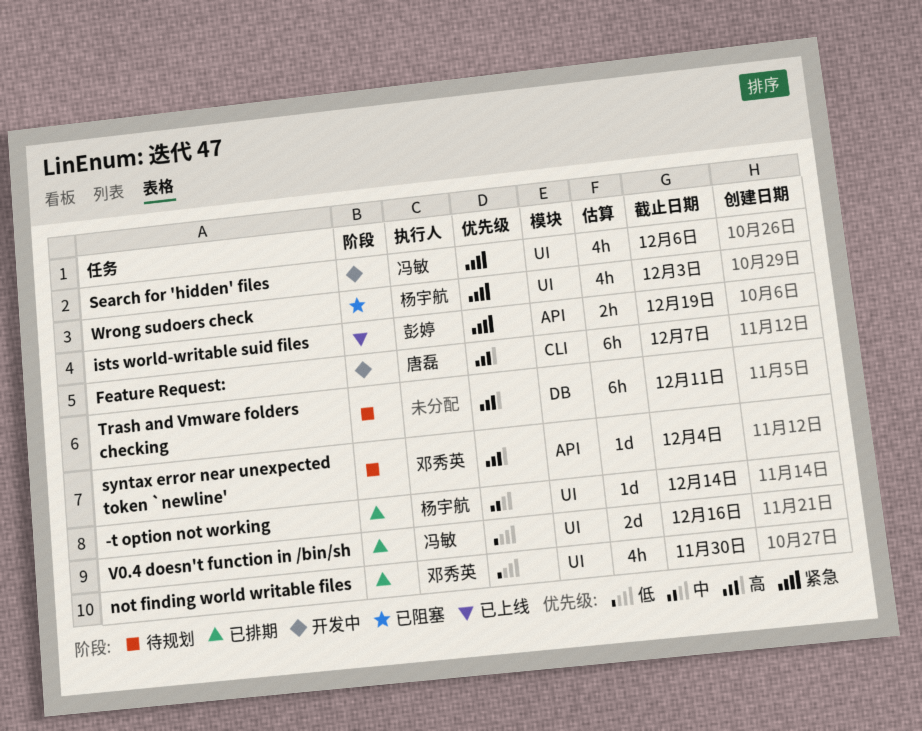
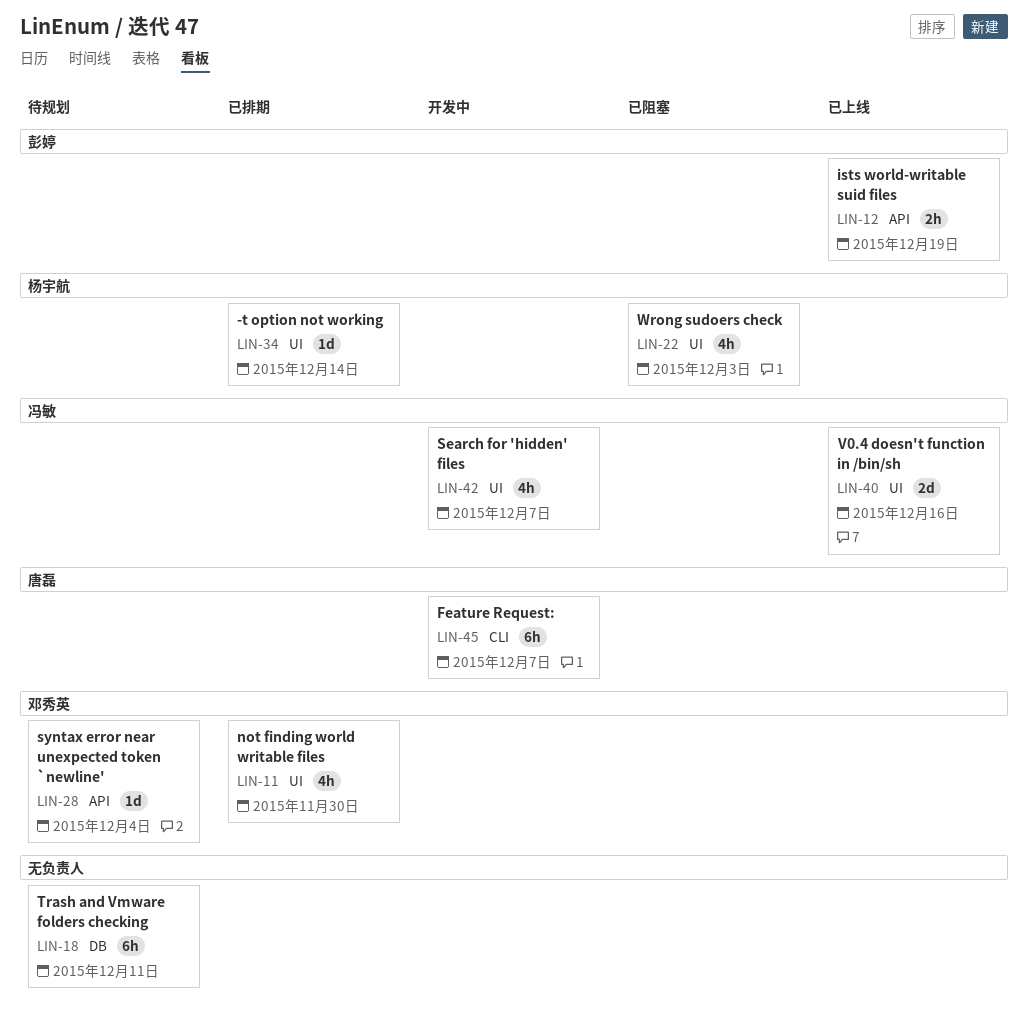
Search for 'hidden' files, due: Dec 6 -> Dec 7
V0.4 doesn't function in /bin/sh, status: 已排期 -> 已上线

